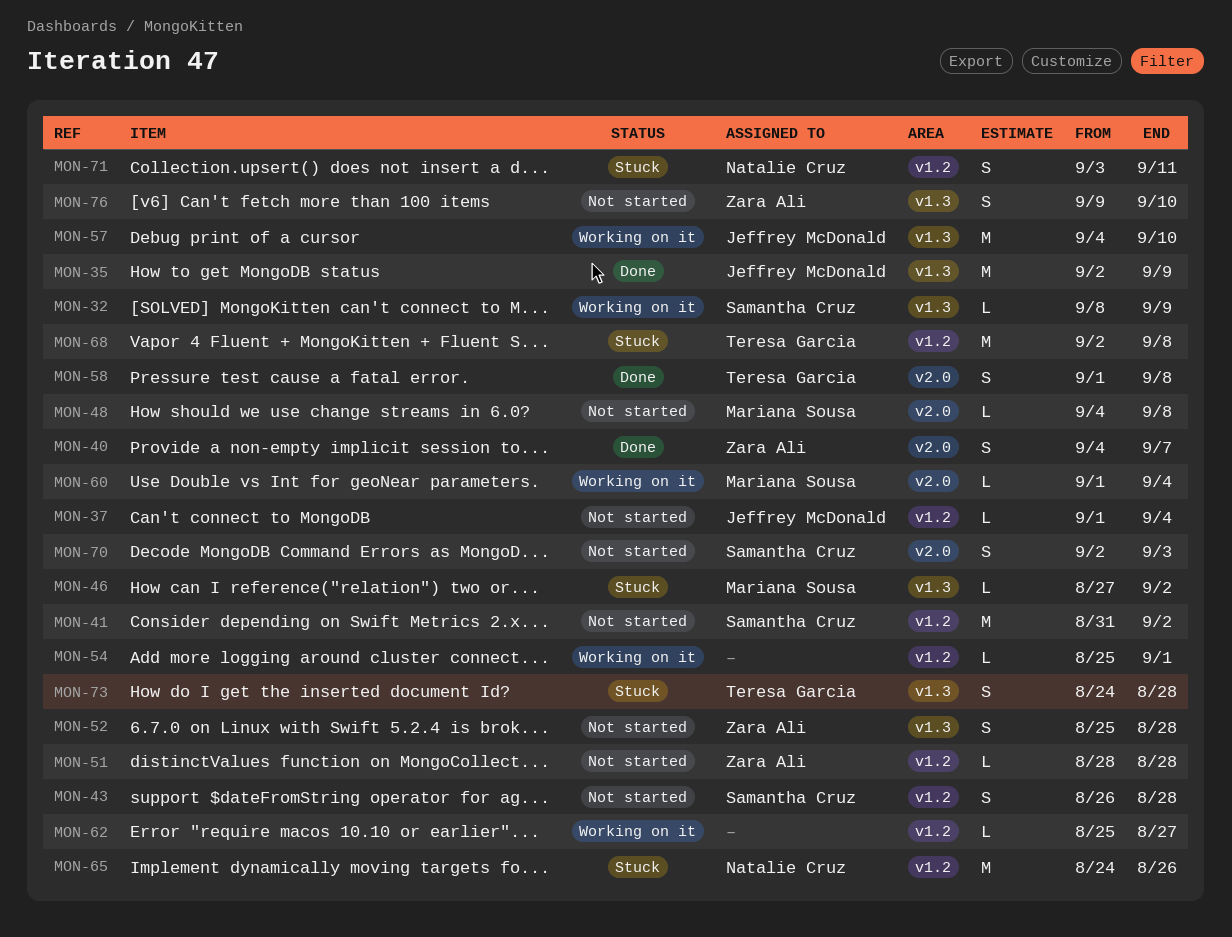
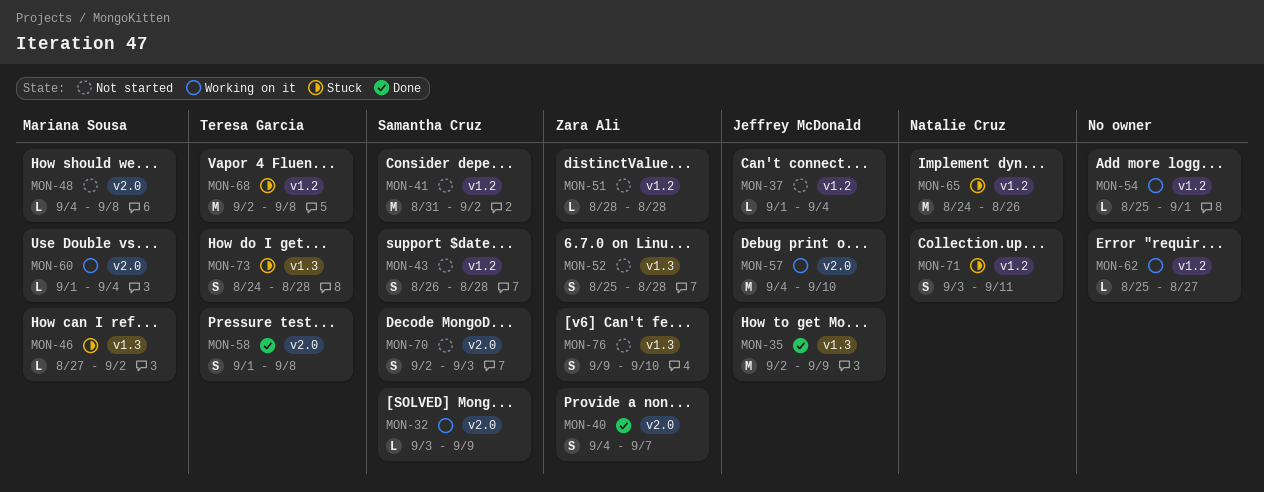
MON-32, label: v1.3 -> v2.0
MON-32, start: Sep 8 -> Sep 3
MON-57, label: v1.3 -> v2.0

